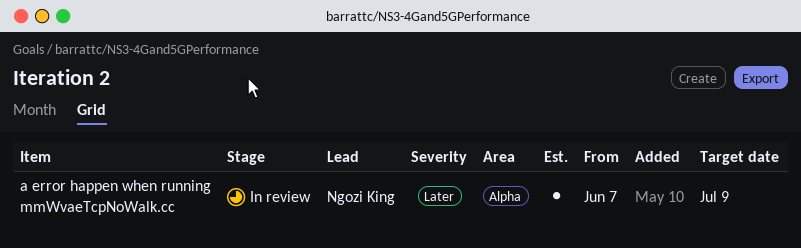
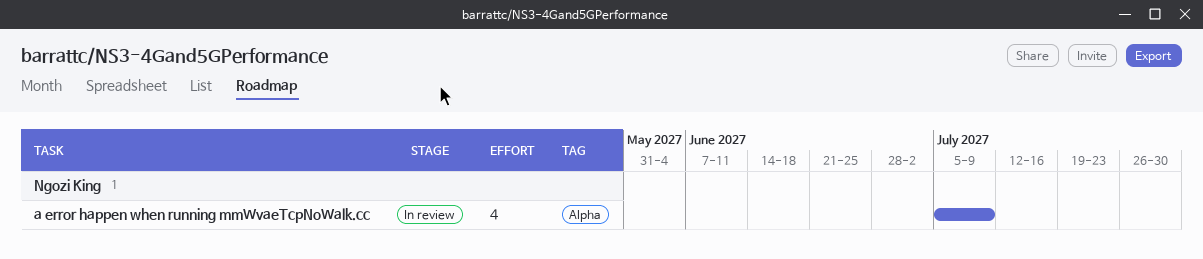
a error happen when running mmWvaeTcpNoWalk.cc, estimate: 1 -> 4
a error happen when running mmWvaeTcpNoWalk.cc, start: Jun 7 -> Jul 5

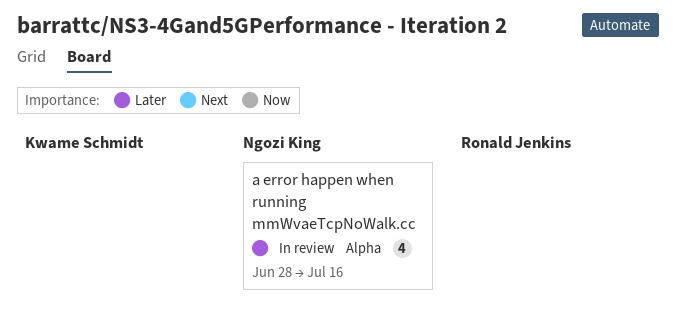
a error happen when running mmWvaeTcpNoWalk.cc, start: Jul 5 -> Jun 28
a error happen when running mmWvaeTcpNoWalk.cc, due: Jul 9 -> Jul 16

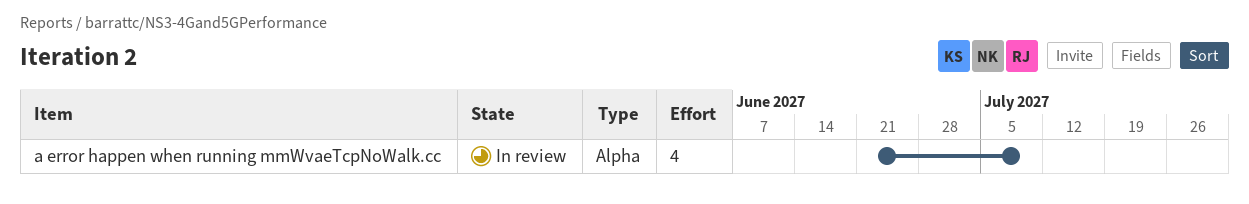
a error happen when running mmWvaeTcpNoWalk.cc, start: Jun 28 -> Jun 21
a error happen when running mmWvaeTcpNoWalk.cc, due: Jul 16 -> Jul 9

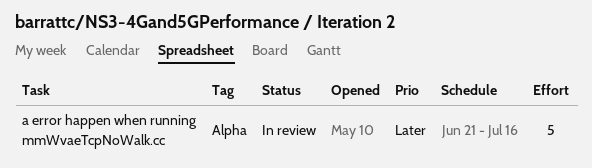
a error happen when running mmWvaeTcpNoWalk.cc, estimate: 4 -> 5
a error happen when running mmWvaeTcpNoWalk.cc, due: Jul 9 -> Jul 16

